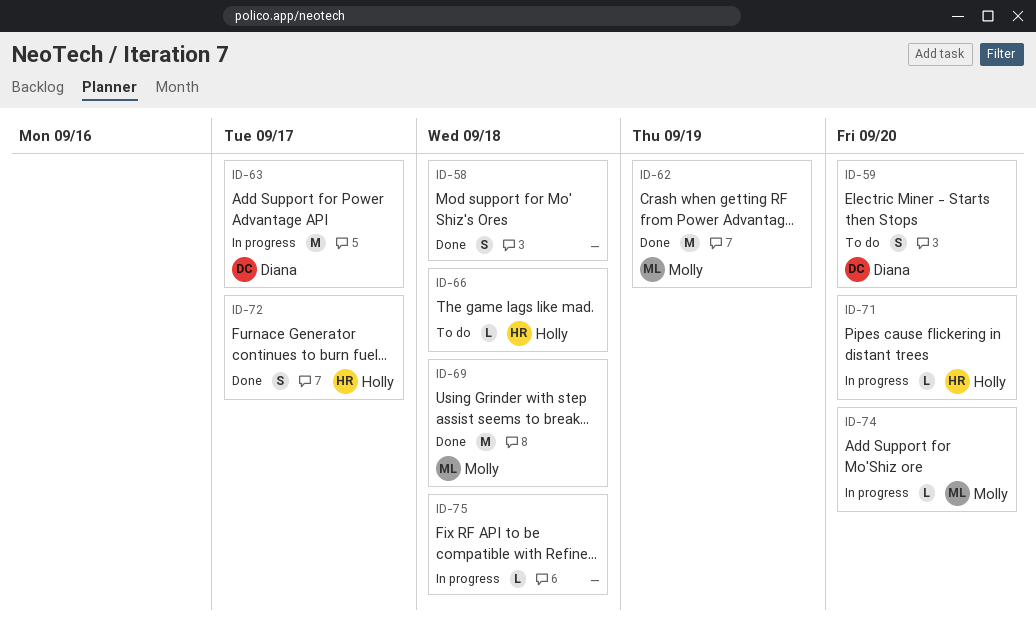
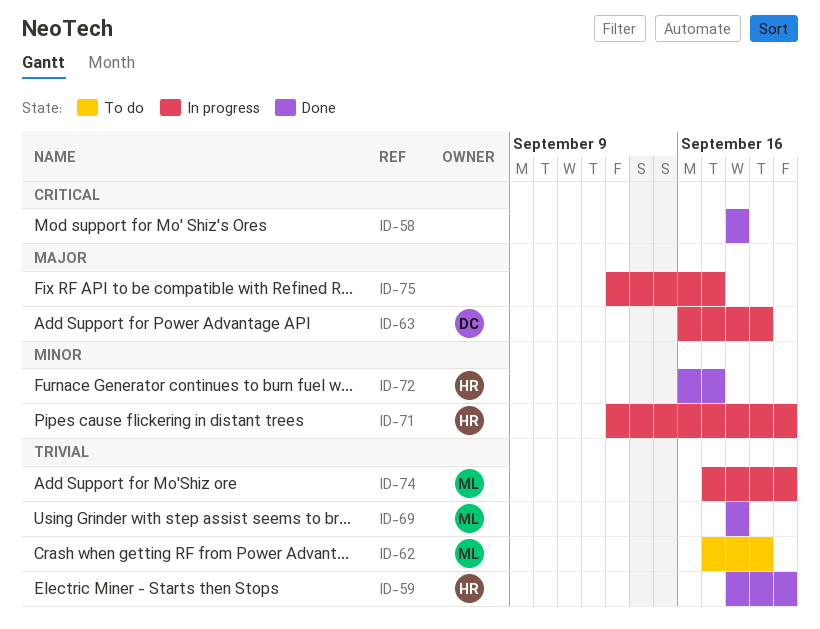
ID-59, status: To do -> Done
ID-59, owner: Diana -> Holly
ID-62, status: Done -> To do
ID-63, due: Sep 17 -> Sep 19
ID-66: present -> none
ID-75, due: Sep 18 -> Sep 17

